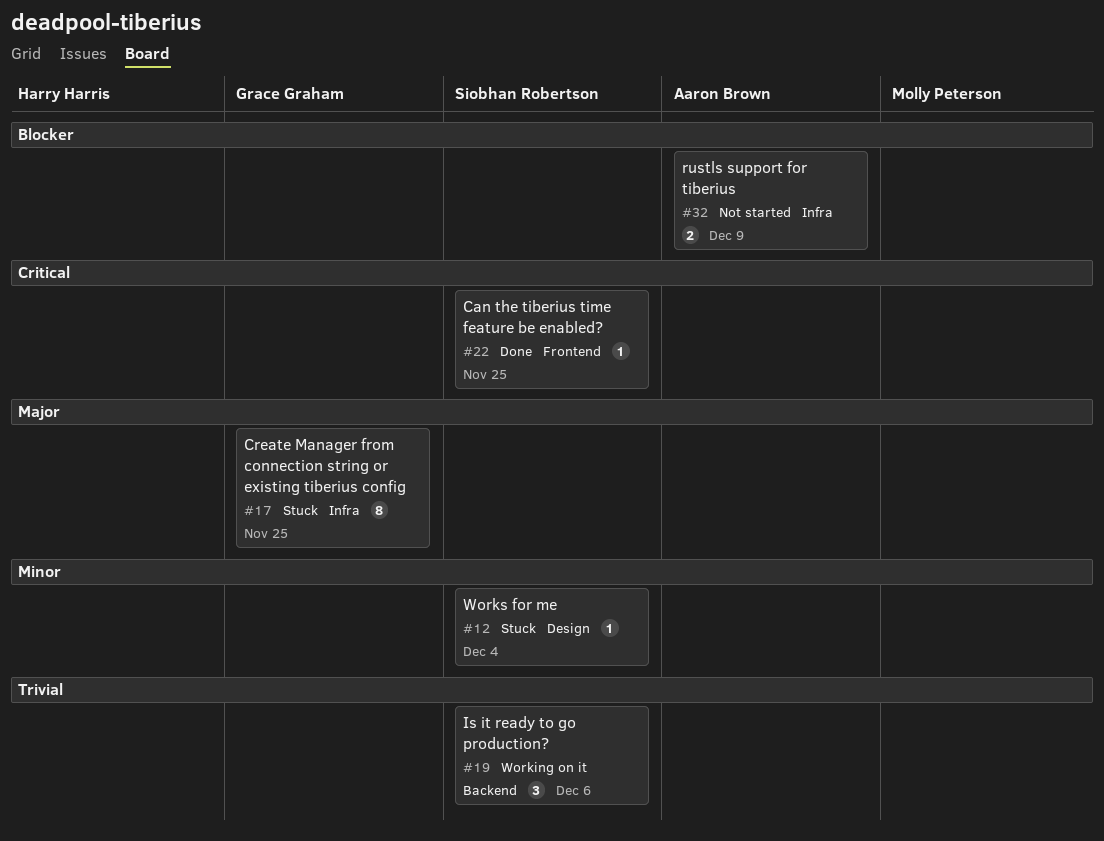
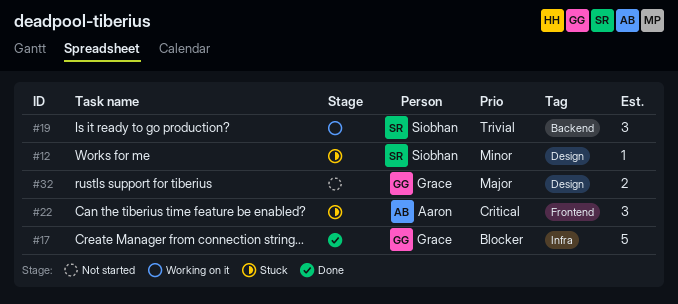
#17, status: Stuck -> Done
#17, priority: Major -> Blocker
#17, estimate: 8 -> 5
#22, status: Done -> Stuck
#22, owner: Siobhan Robertson -> Aaron Brown
#22, estimate: 1 -> 3
#32, owner: Aaron Brown -> Grace Graham
#32, priority: Blocker -> Major
#32, label: Infra -> Design

